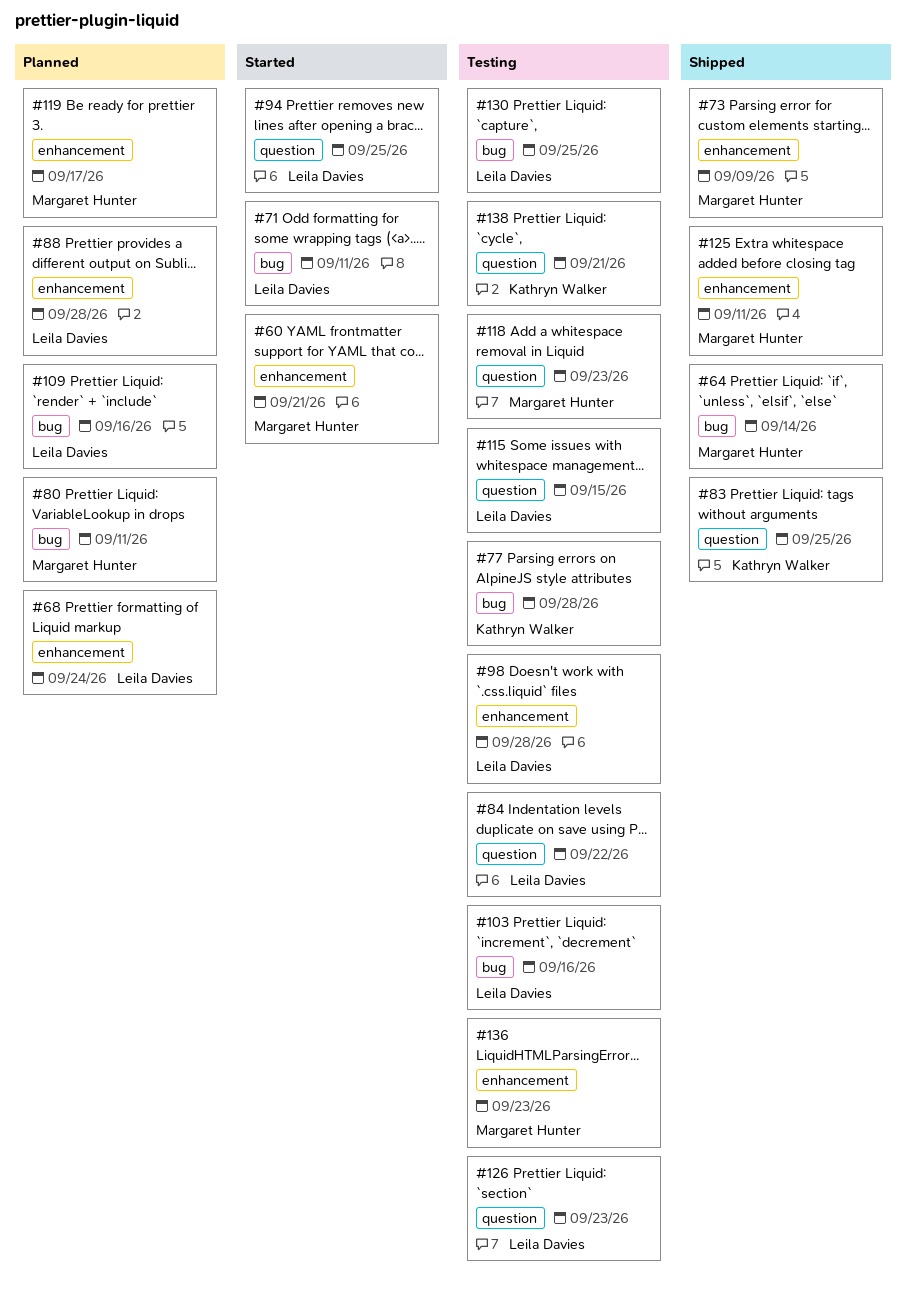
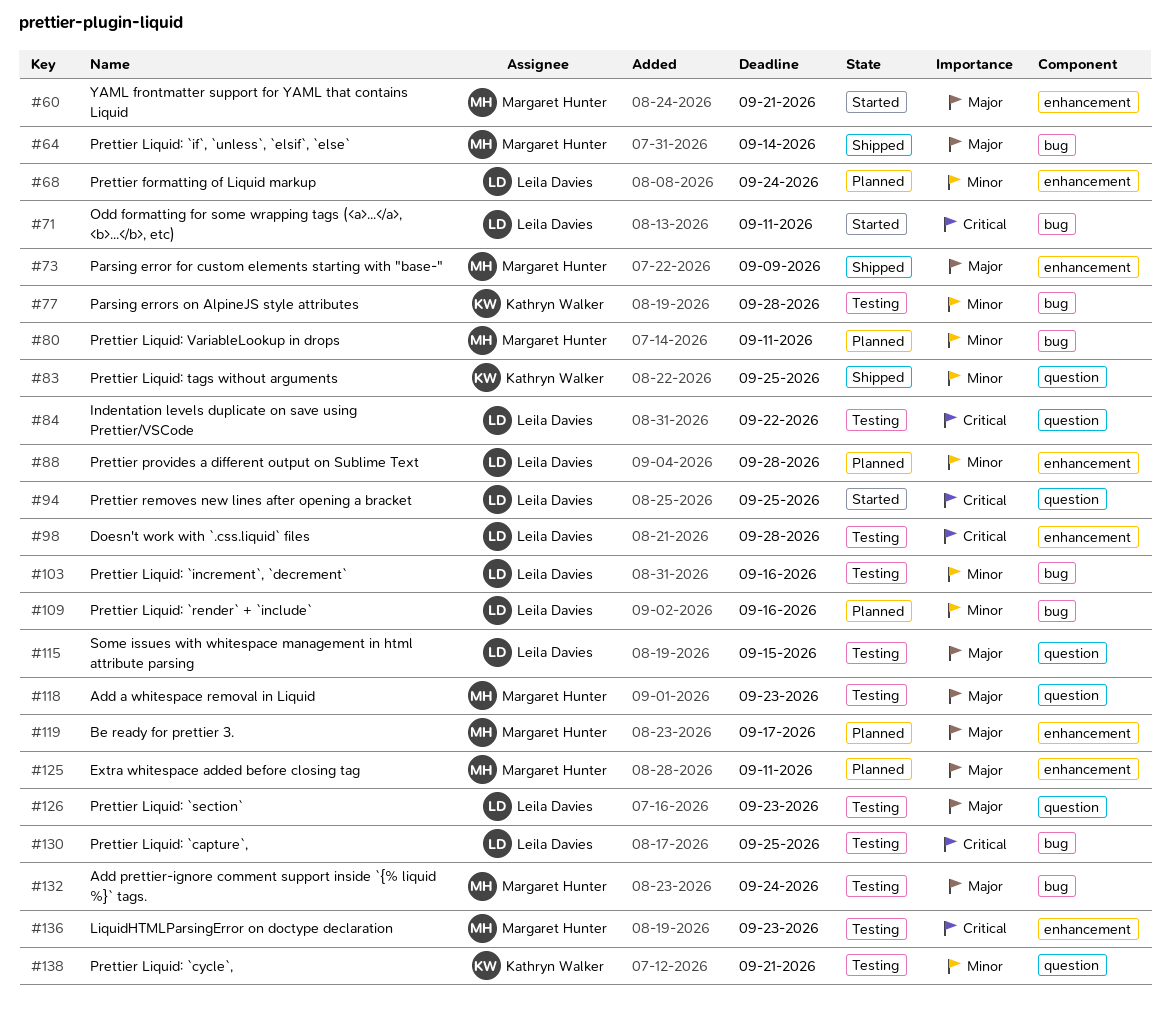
#125, status: Shipped -> Planned
#132: none -> present

